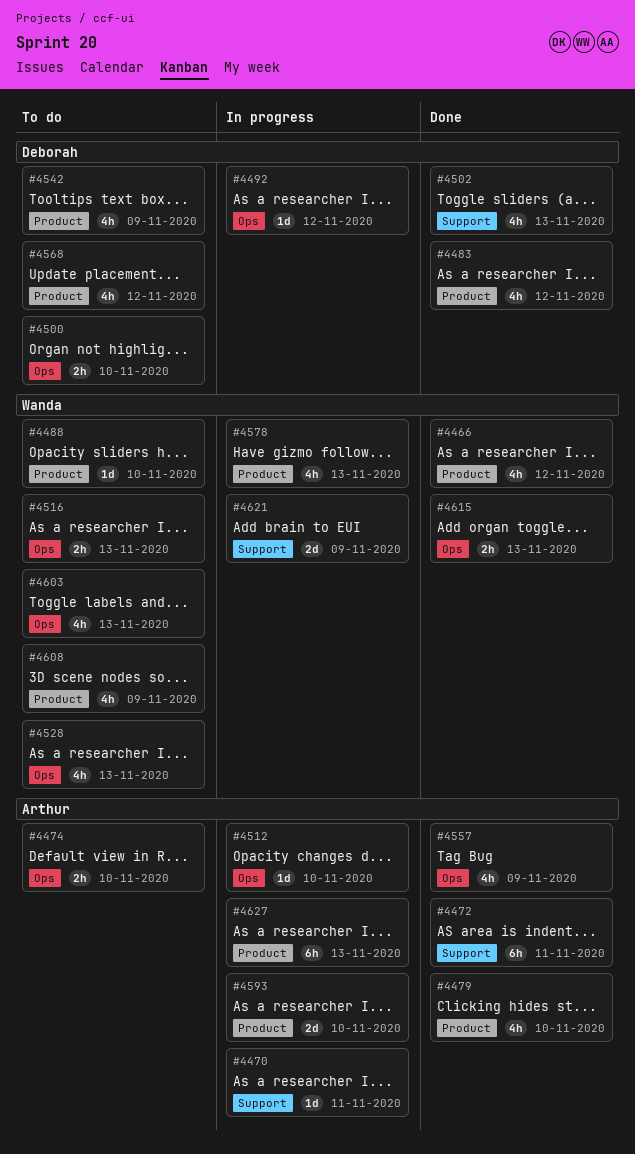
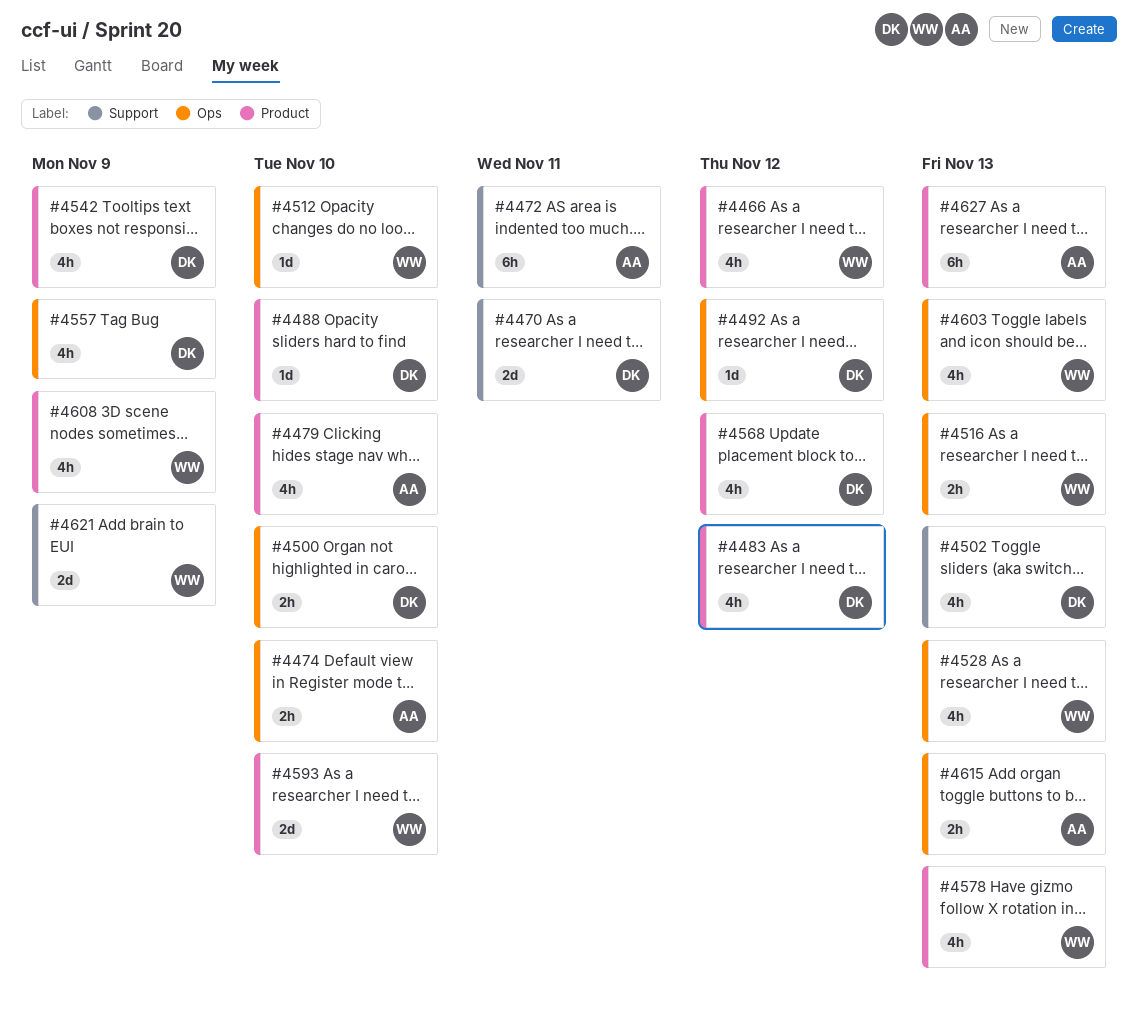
#4470, owner: Arthur -> Deborah
#4470, estimate: 1d -> 2d
#4488, owner: Wanda -> Deborah
#4512, owner: Arthur -> Wanda
#4557, owner: Arthur -> Deborah
#4593, owner: Arthur -> Wanda
#4615, owner: Wanda -> Arthur

